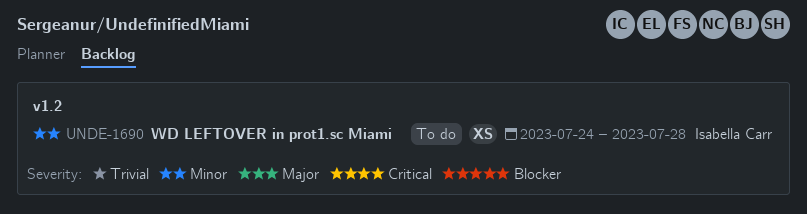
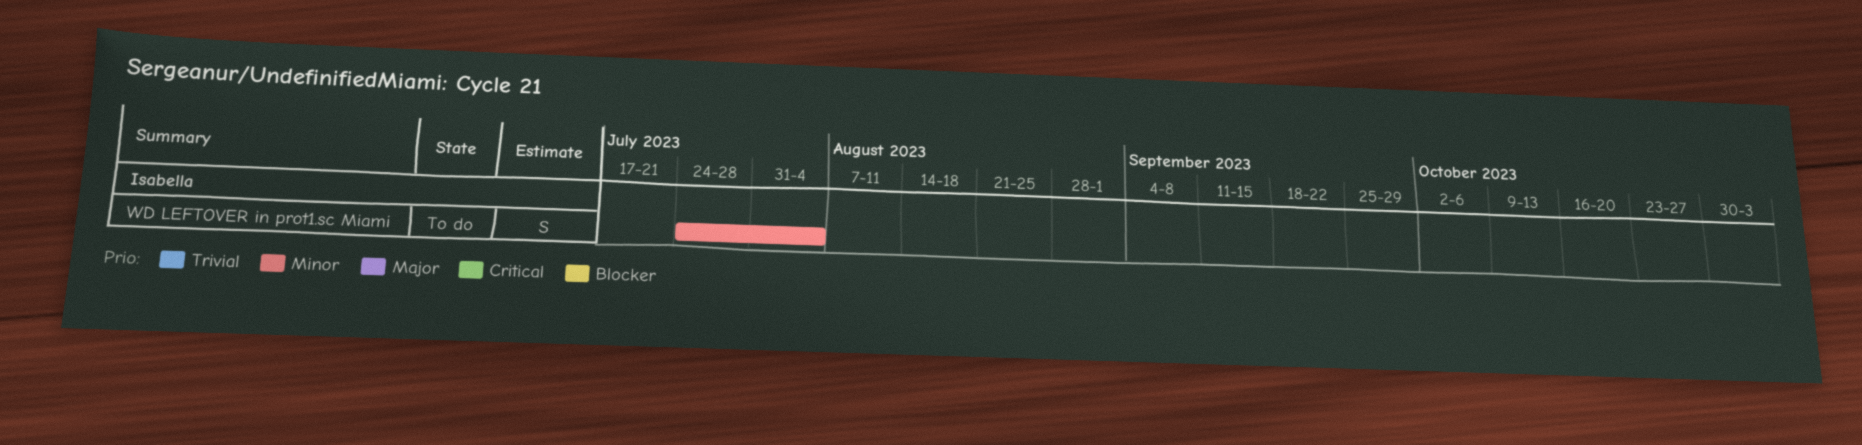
WD LEFTOVER in prot1.sc Miami, estimate: XS -> S
WD LEFTOVER in prot1.sc Miami, due: Jul 28 -> Aug 4

